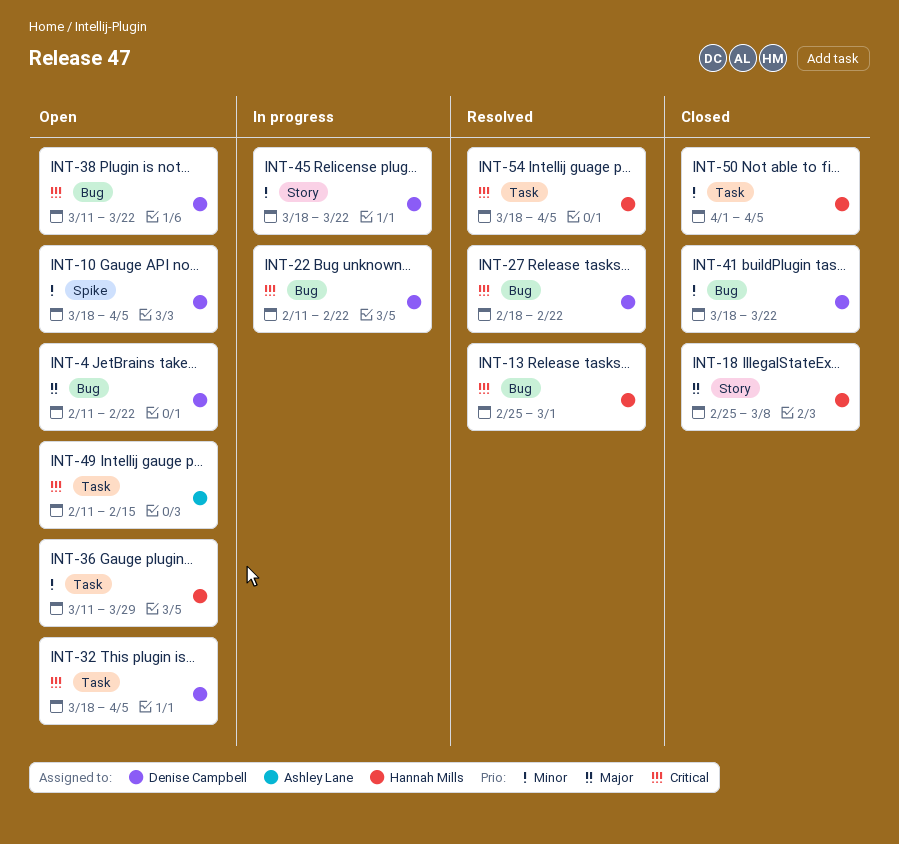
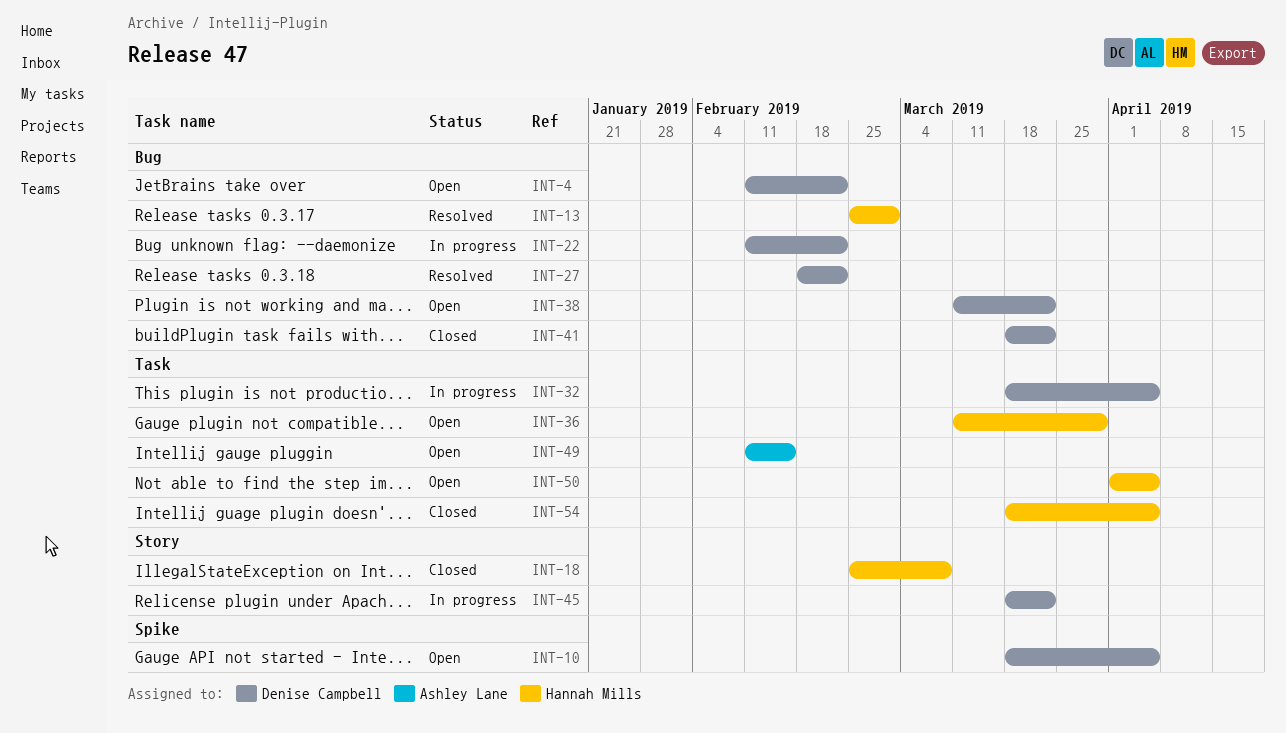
INT-32, status: Open -> In progress
INT-50, status: Closed -> Open
INT-54, status: Resolved -> Closed

